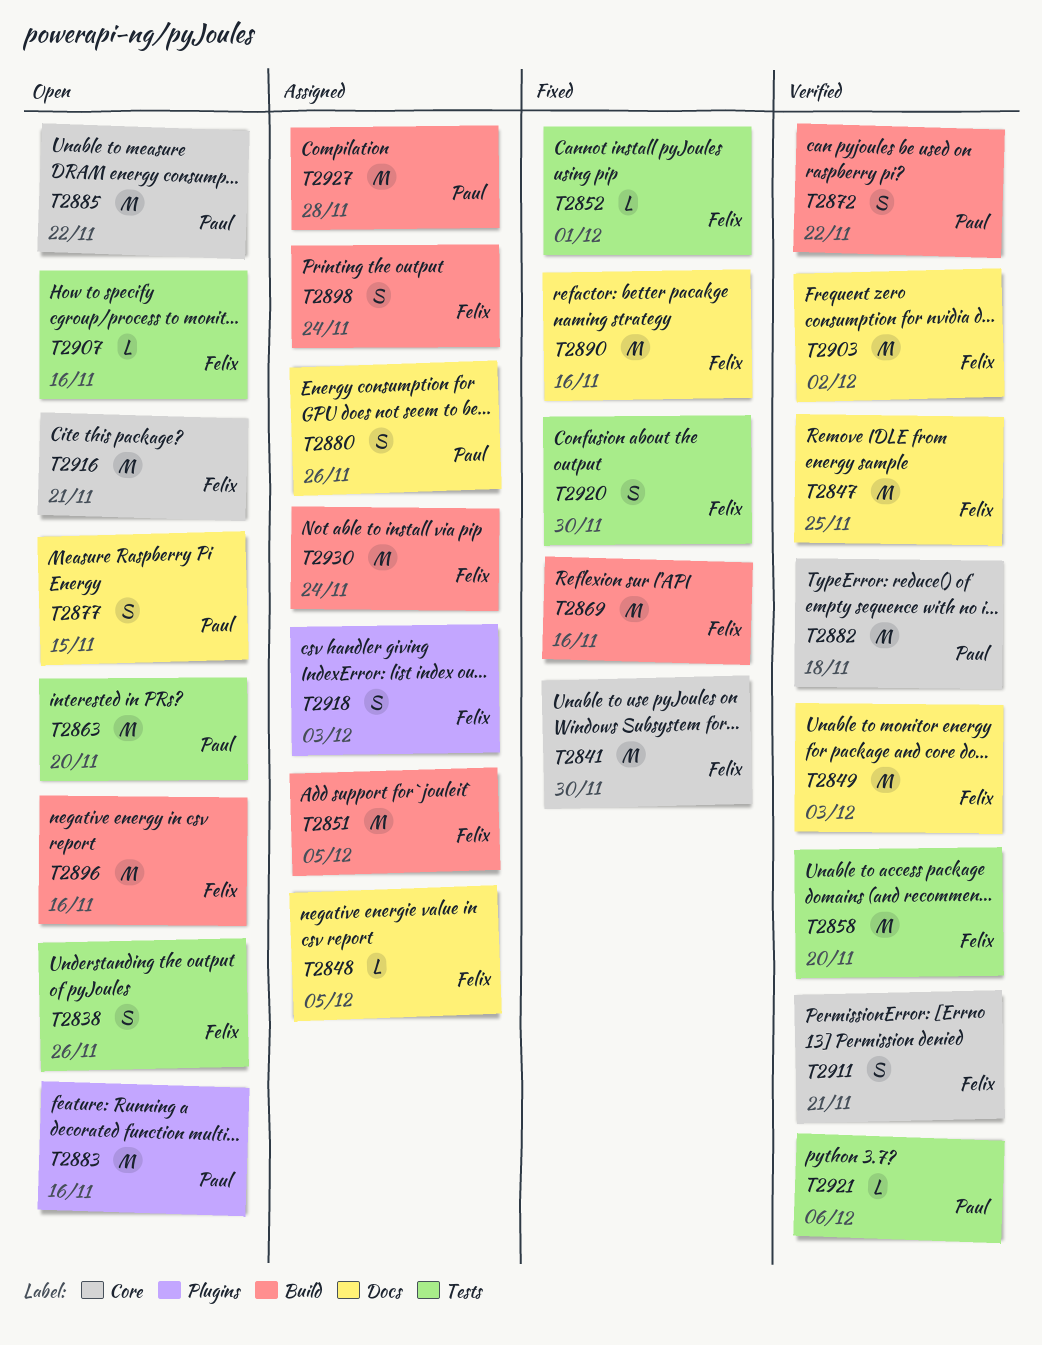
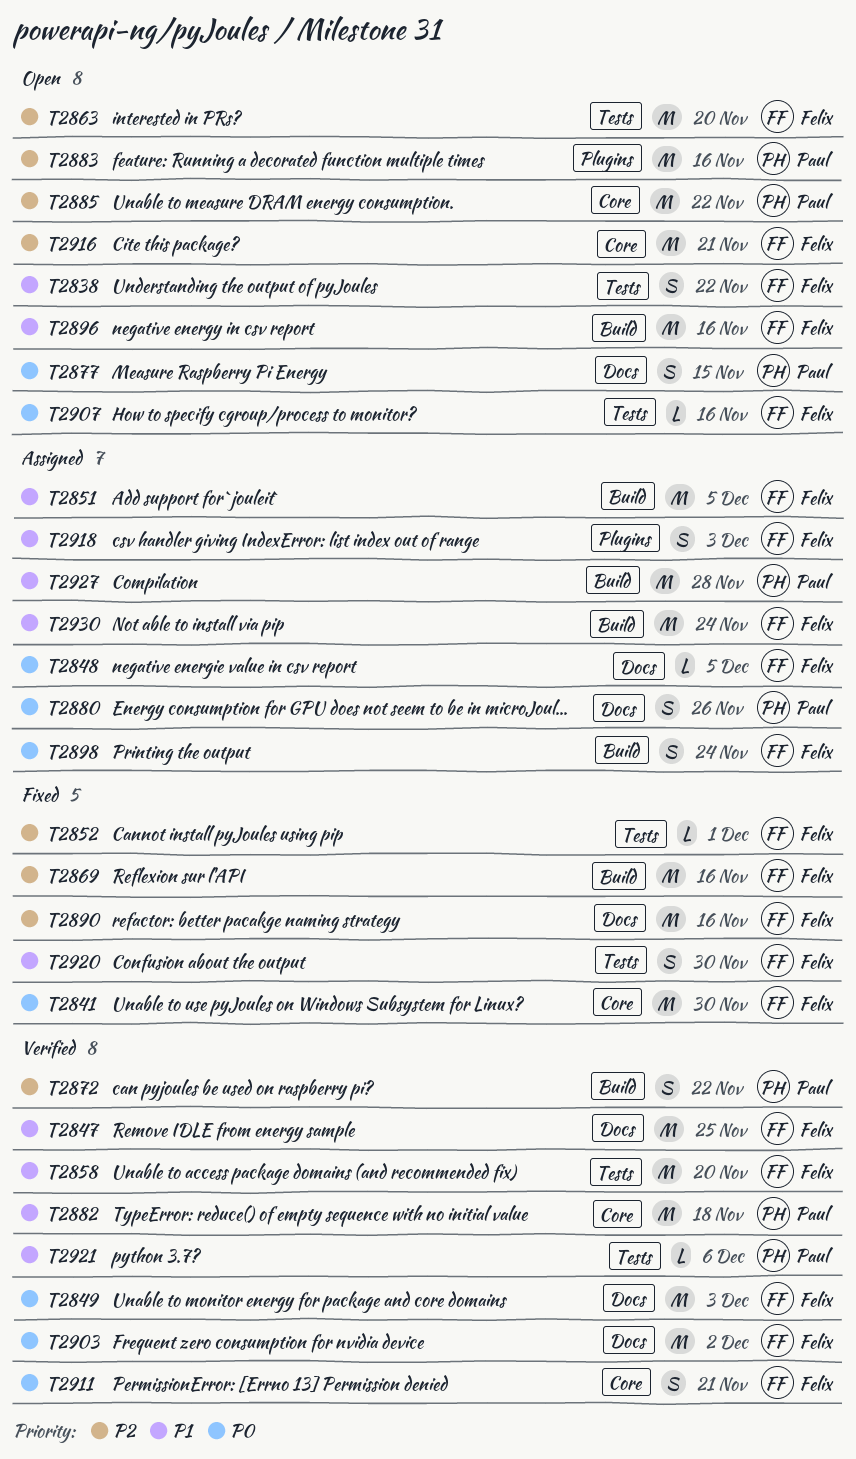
T2838, due: Nov 26 -> Nov 22
T2863, owner: Paul -> Felix

